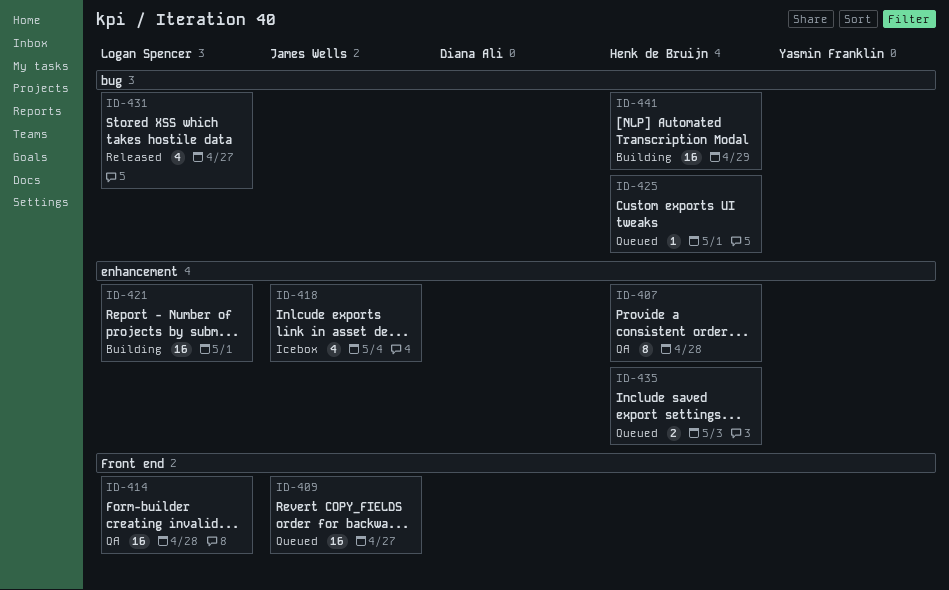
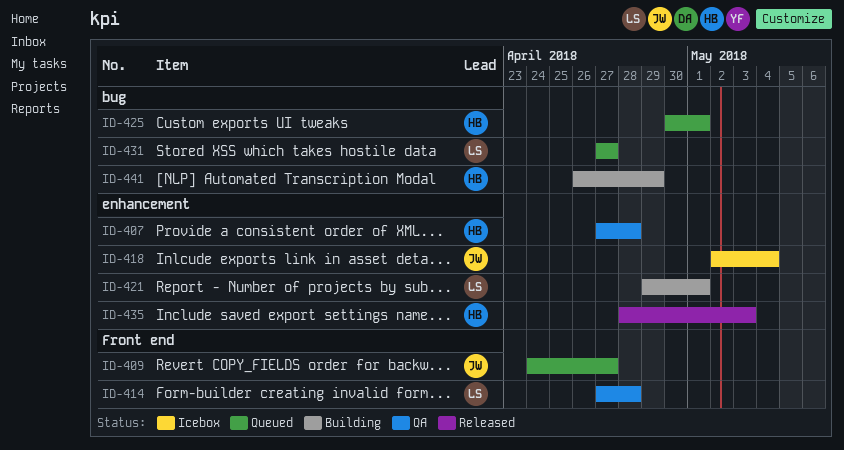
ID-431, status: Released -> Queued
ID-435, status: Queued -> Released

